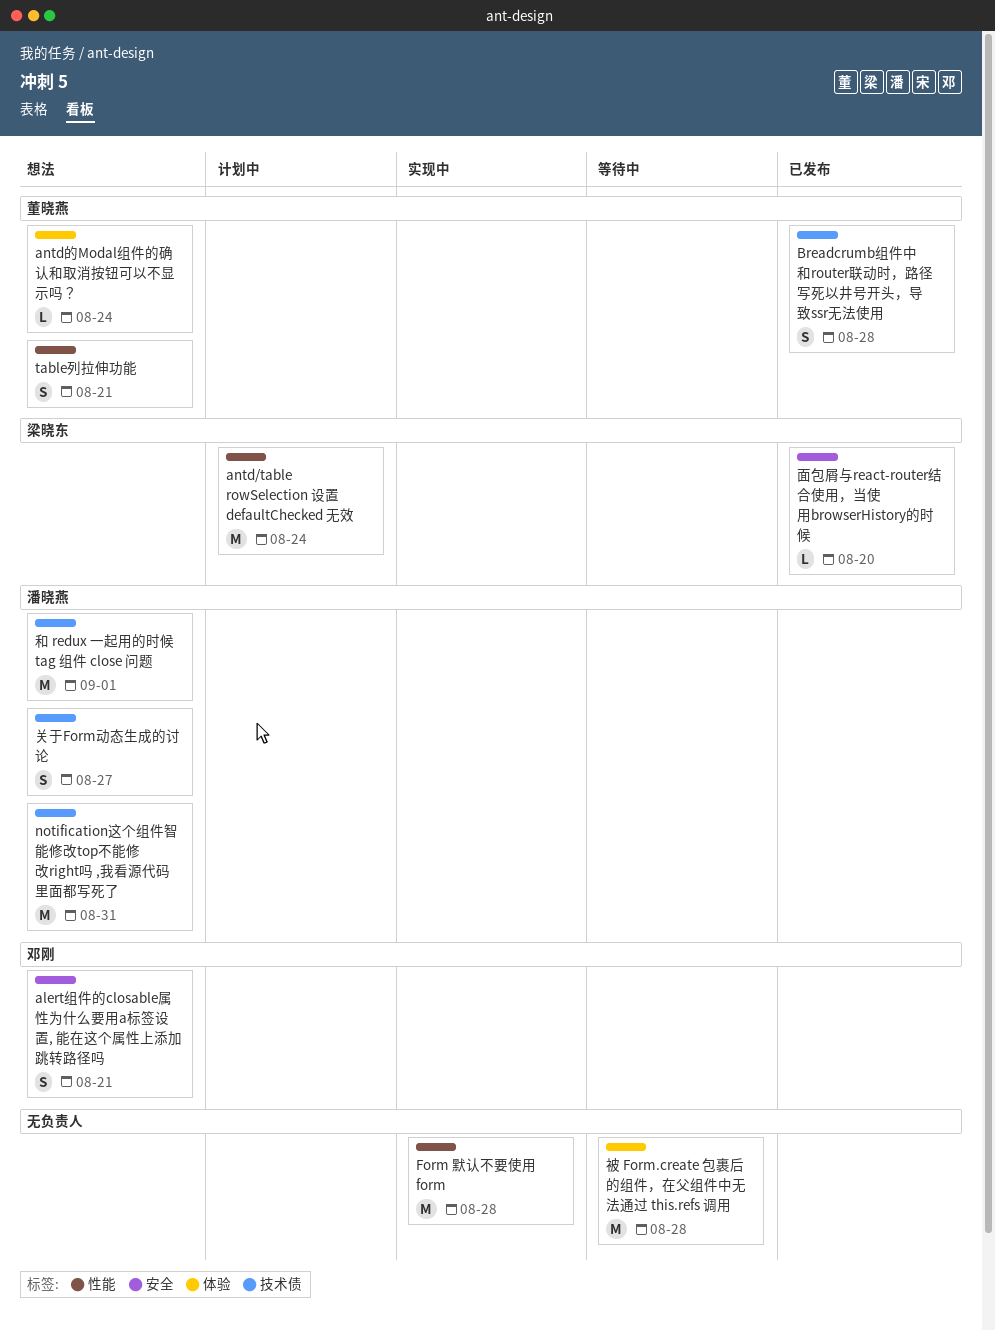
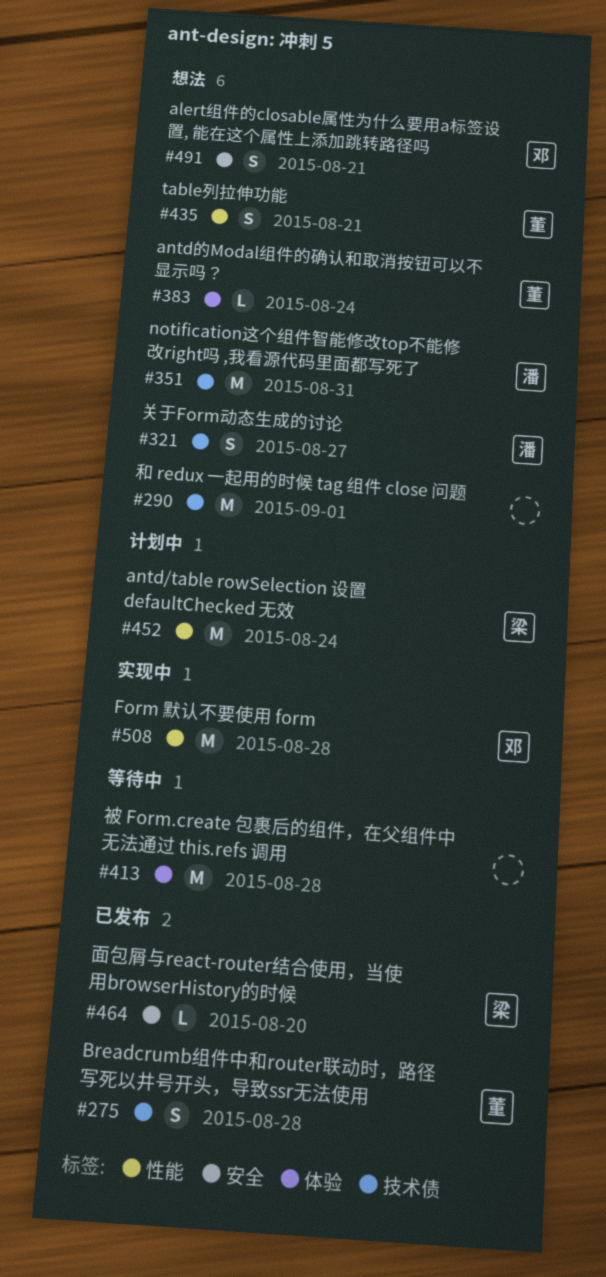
Form 默认不要使用 form, owner: none -> 邓刚
和 redux 一起用的时候 tag 组件 close 问题, owner: 潘晓燕 -> none

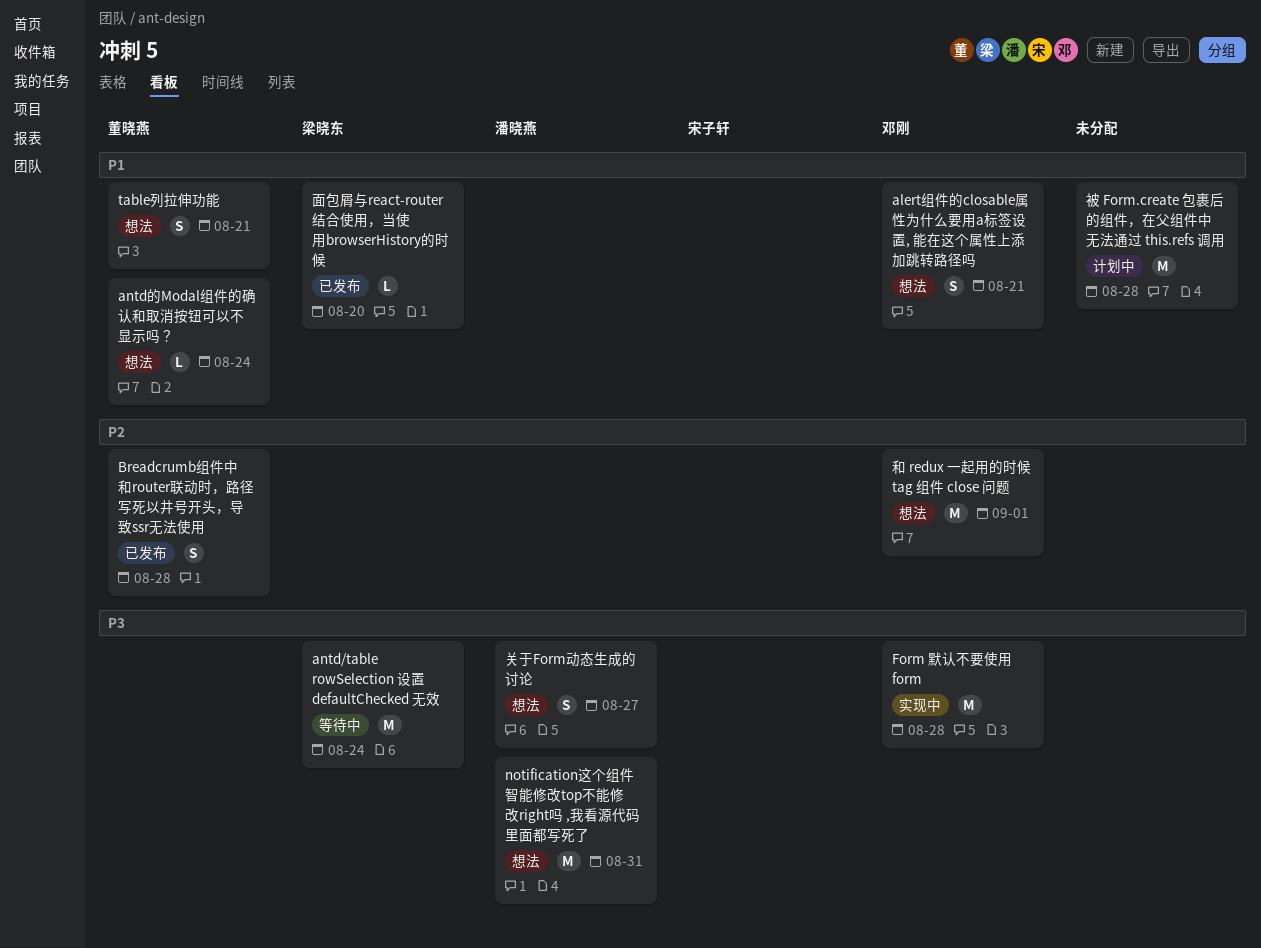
antd/table rowSelection 设置 defaultChecked 无效, status: 计划中 -> 等待中
和 redux 一起用的时候 tag 组件 close 问题, owner: none -> 邓刚
被 Form.create 包裹后的组件，在父组件中无法通过 this.refs 调用, status: 等待中 -> 计划中

